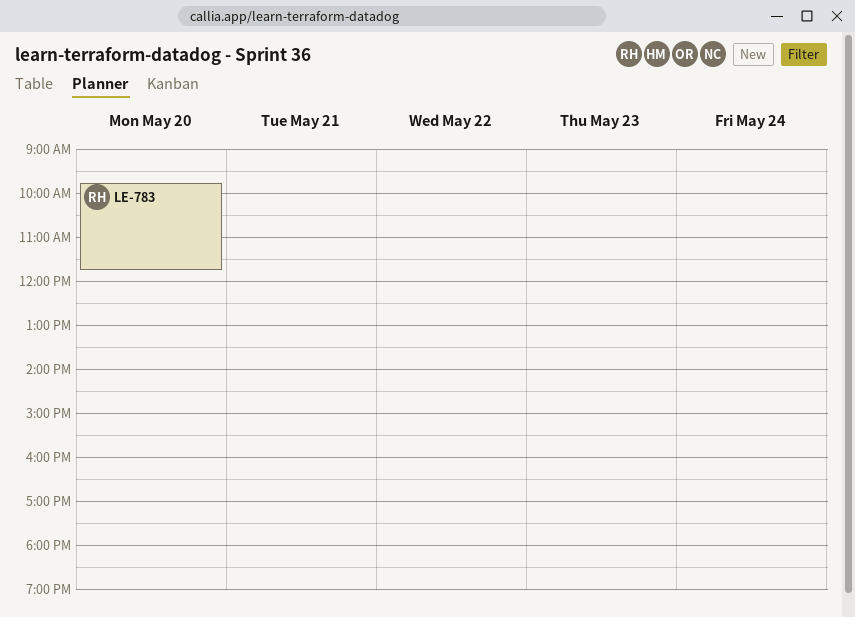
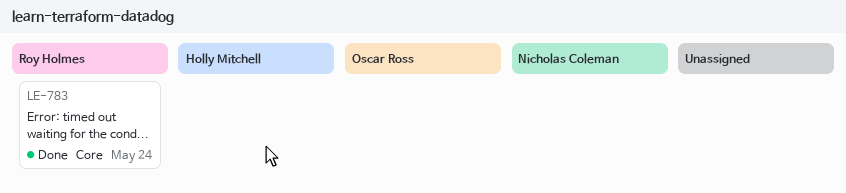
LE-783, day: May 20 -> May 24

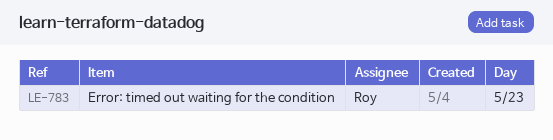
LE-783, day: May 24 -> May 23

